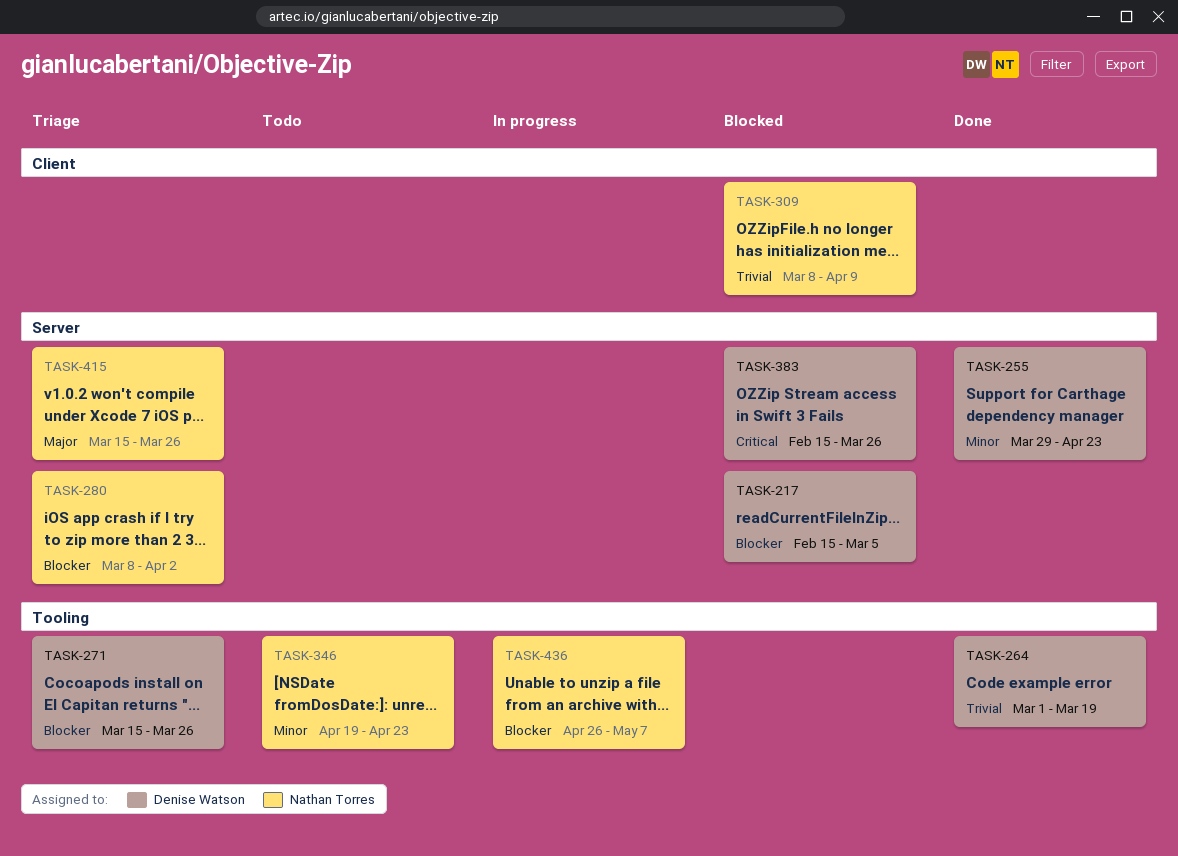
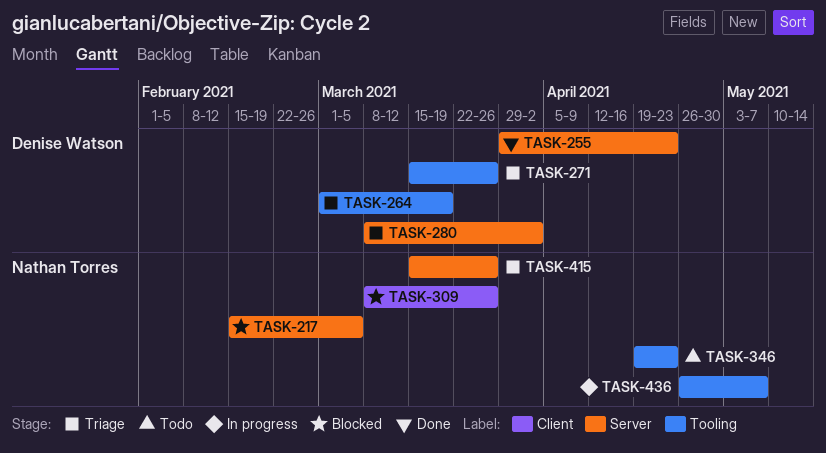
TASK-217, owner: Denise Watson -> Nathan Torres
TASK-264, status: Done -> Triage
TASK-280, owner: Nathan Torres -> Denise Watson
TASK-309, due: Apr 9 -> Mar 26
TASK-383: present -> none

